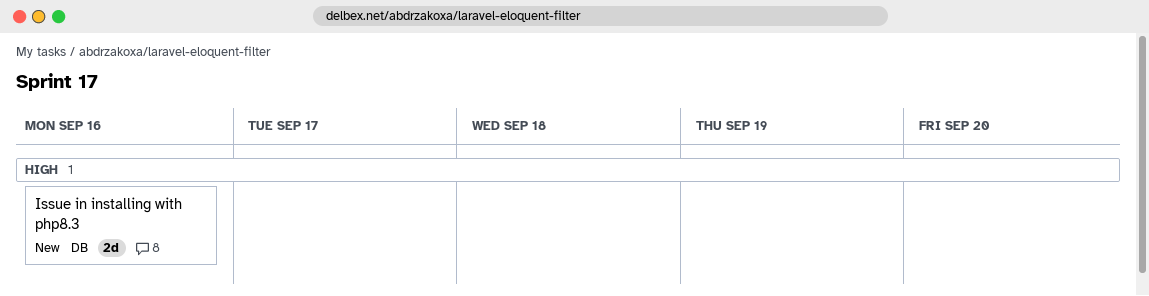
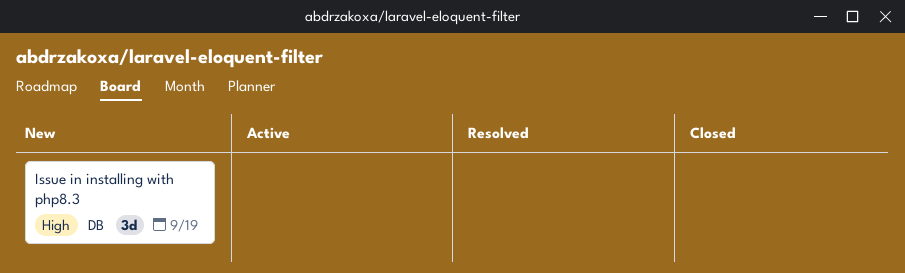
Issue in installing with php8.3, estimate: 2d -> 3d
Issue in installing with php8.3, due: Sep 16 -> Sep 19

